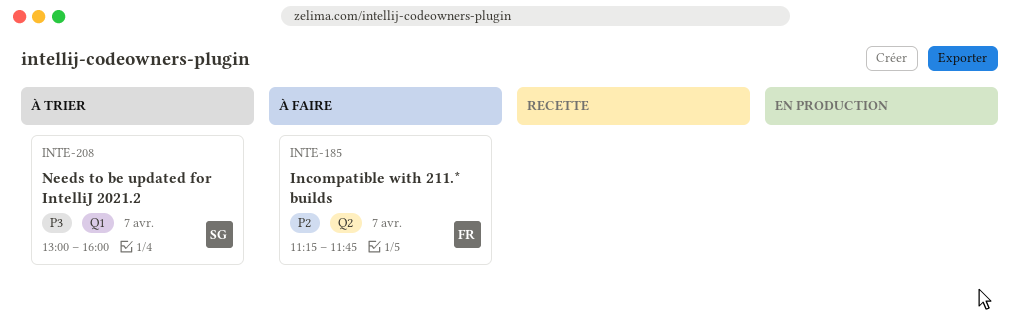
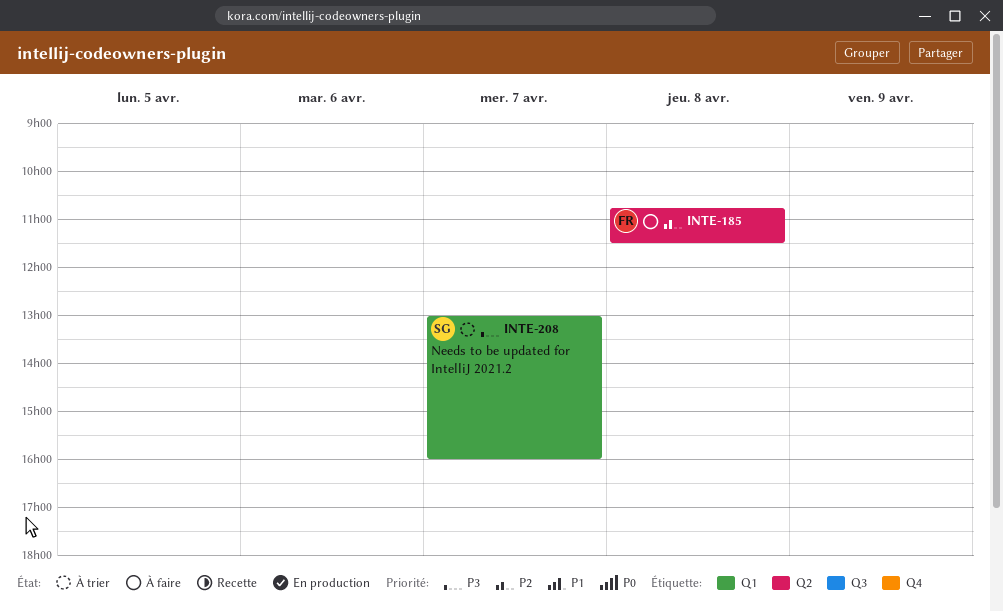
INTE-185, day: Apr 7 -> Apr 8
INTE-185, begins: 11:15 -> 10:45
INTE-185, ends: 11:45 -> 11:30

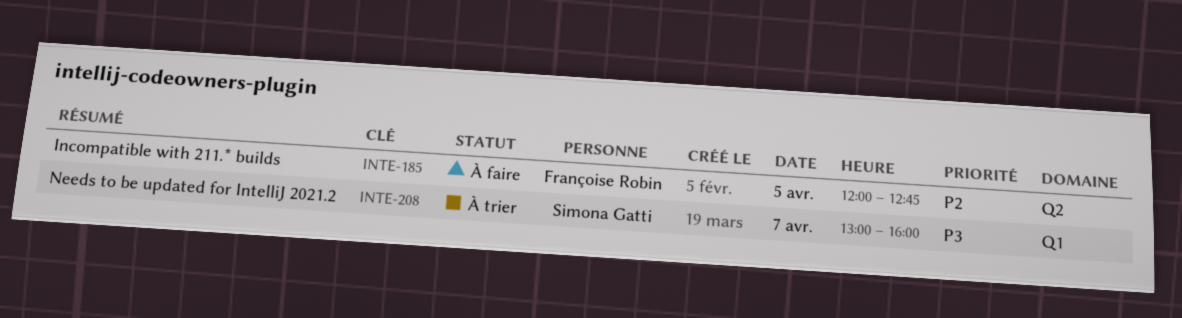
INTE-185, day: Apr 8 -> Apr 5
INTE-185, begins: 10:45 -> 12:00
INTE-185, ends: 11:30 -> 12:45

